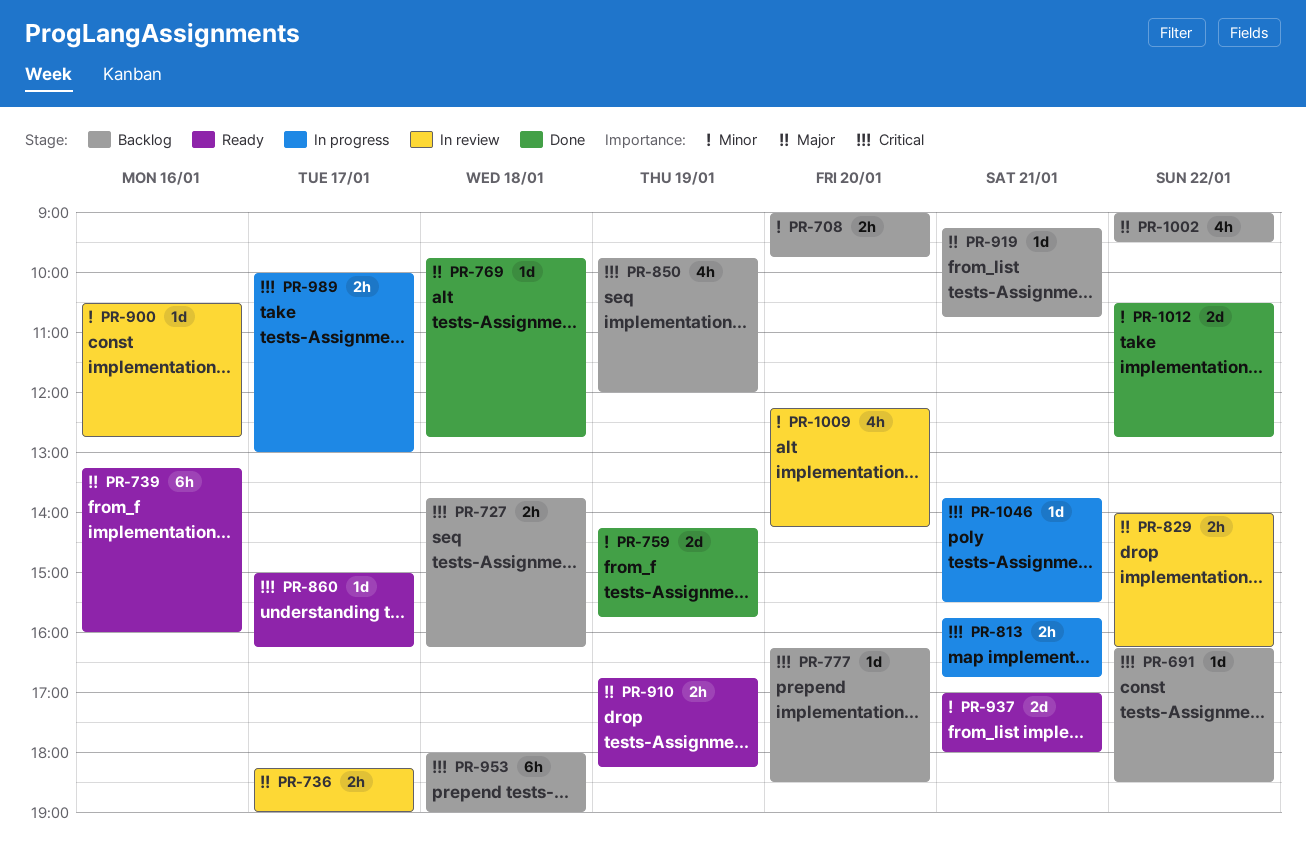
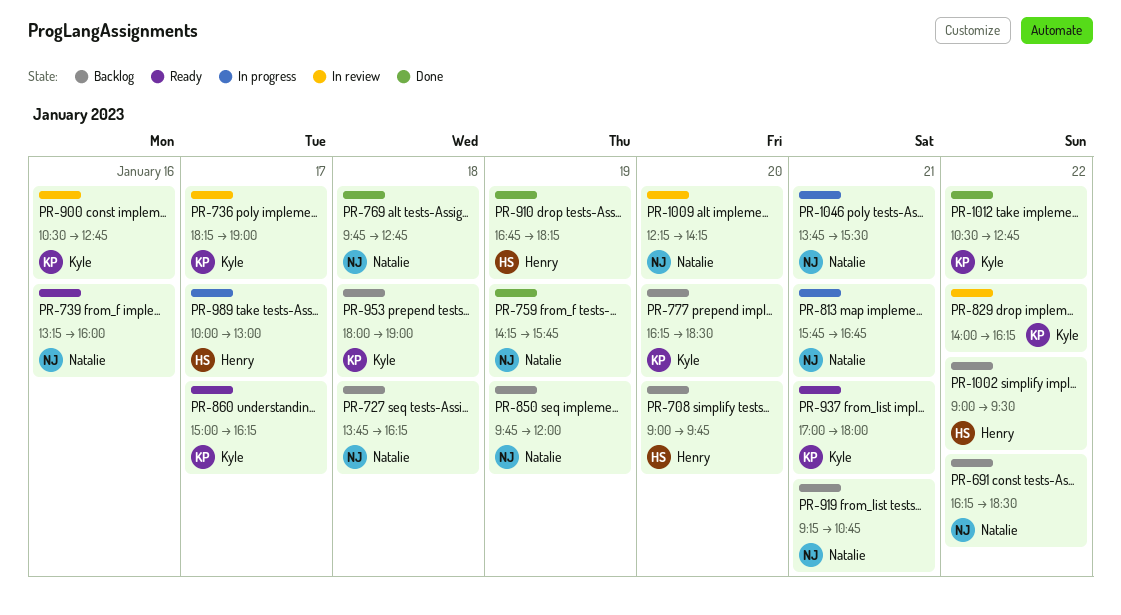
PR-910, status: Ready -> Done

